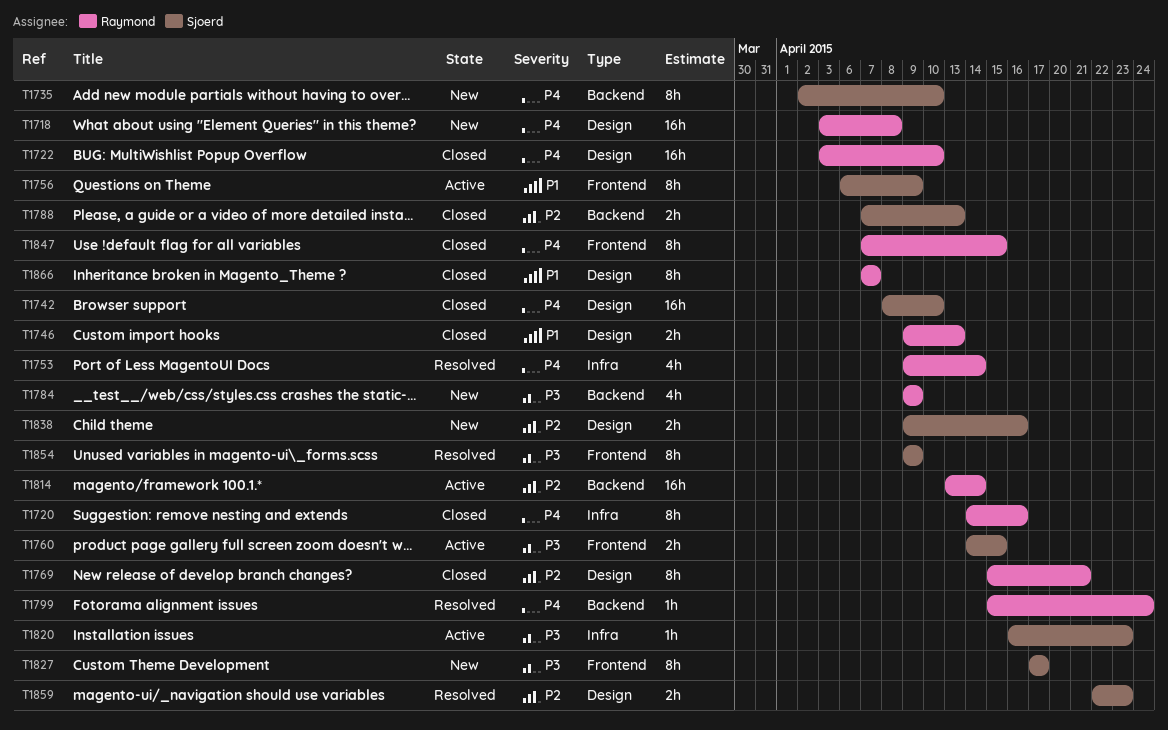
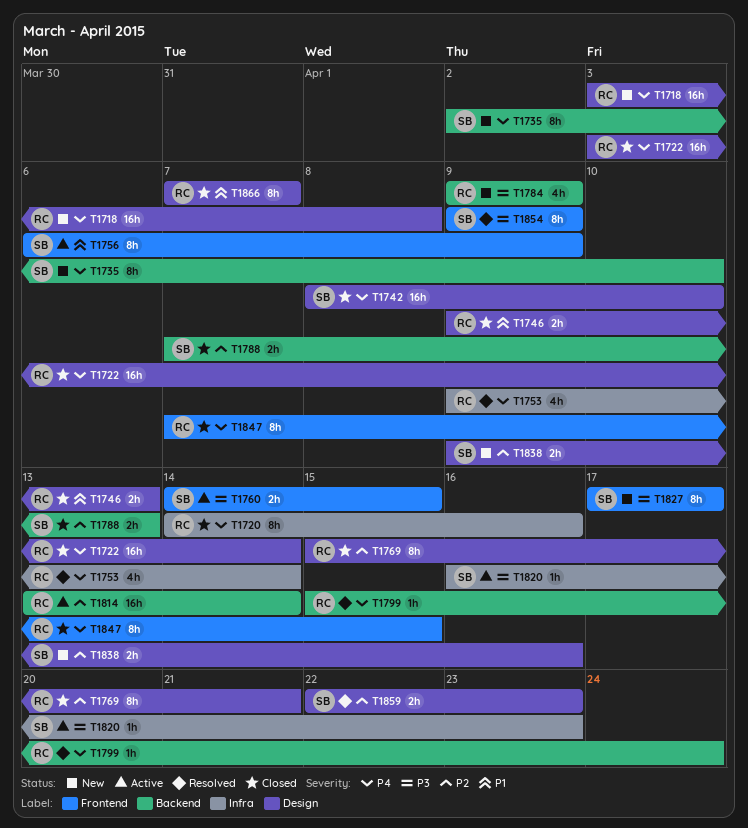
T1722, due: Apr 10 -> Apr 14

